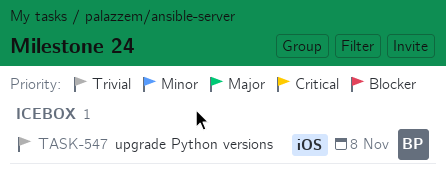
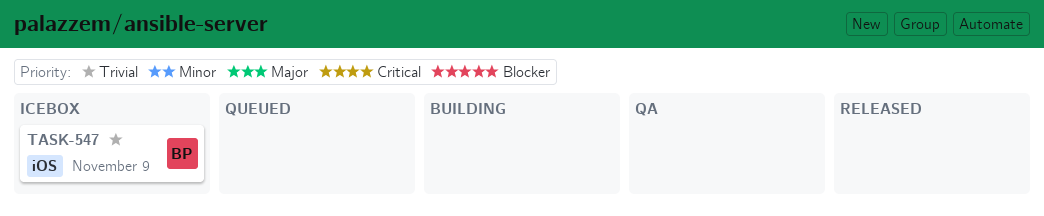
TASK-547, due: Nov 8 -> Nov 9

